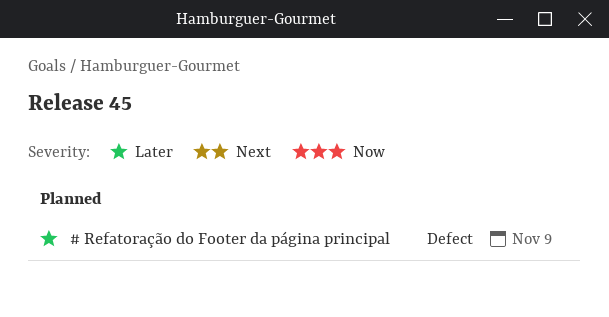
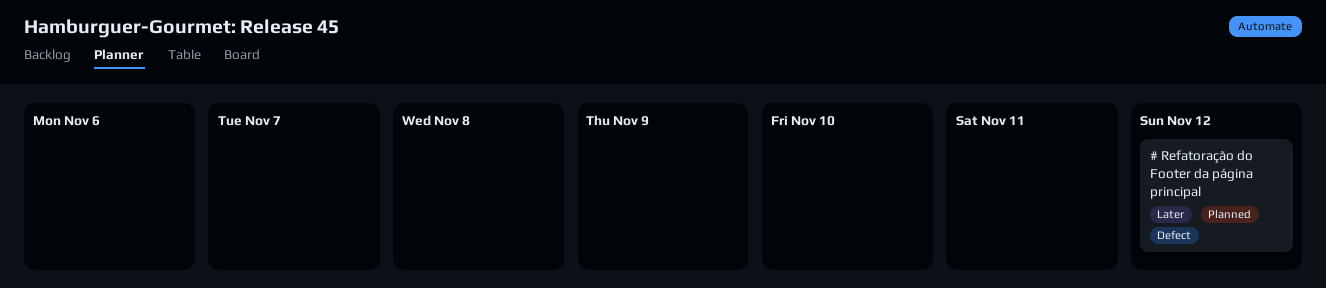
# Refatoração do Footer da página principal, due: Nov 9 -> Nov 12

